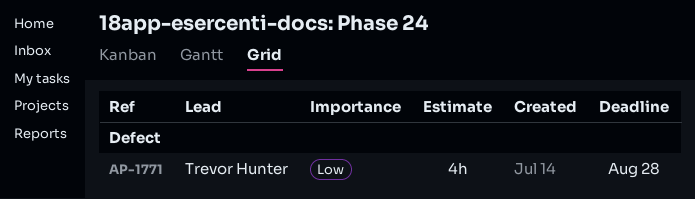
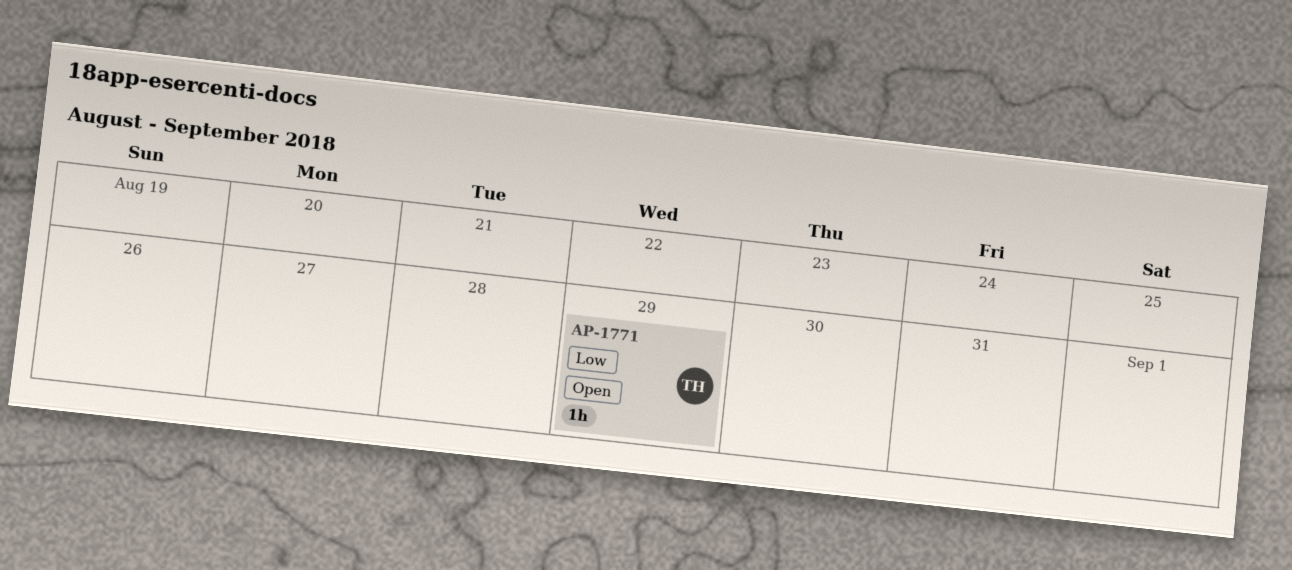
AP-1771, estimate: 4h -> 1h
AP-1771, due: Aug 28 -> Aug 29

